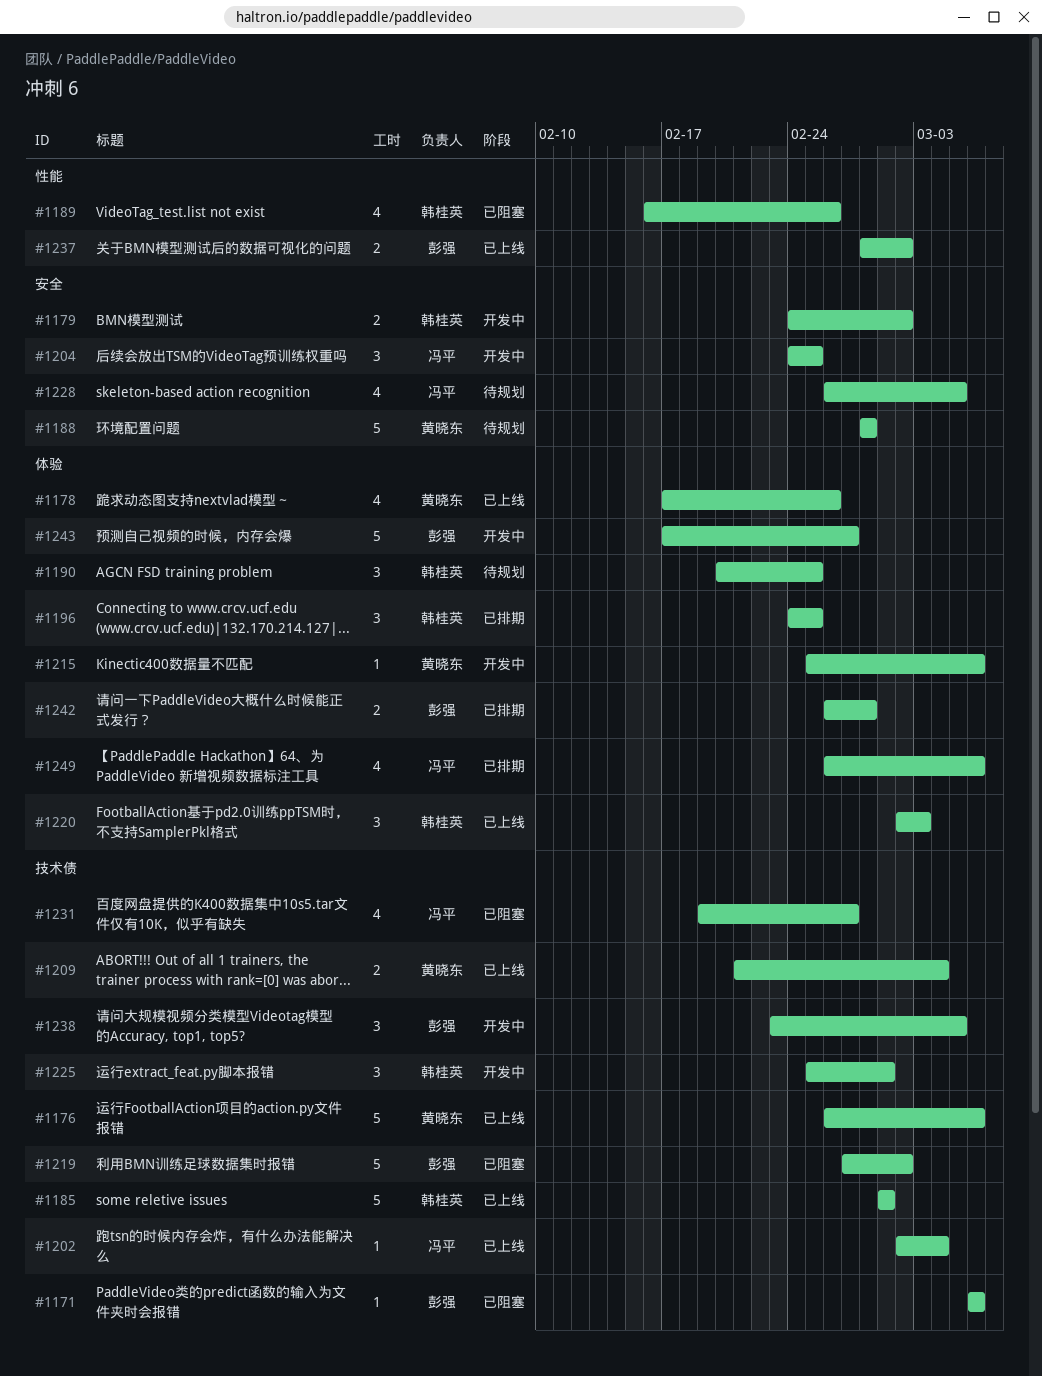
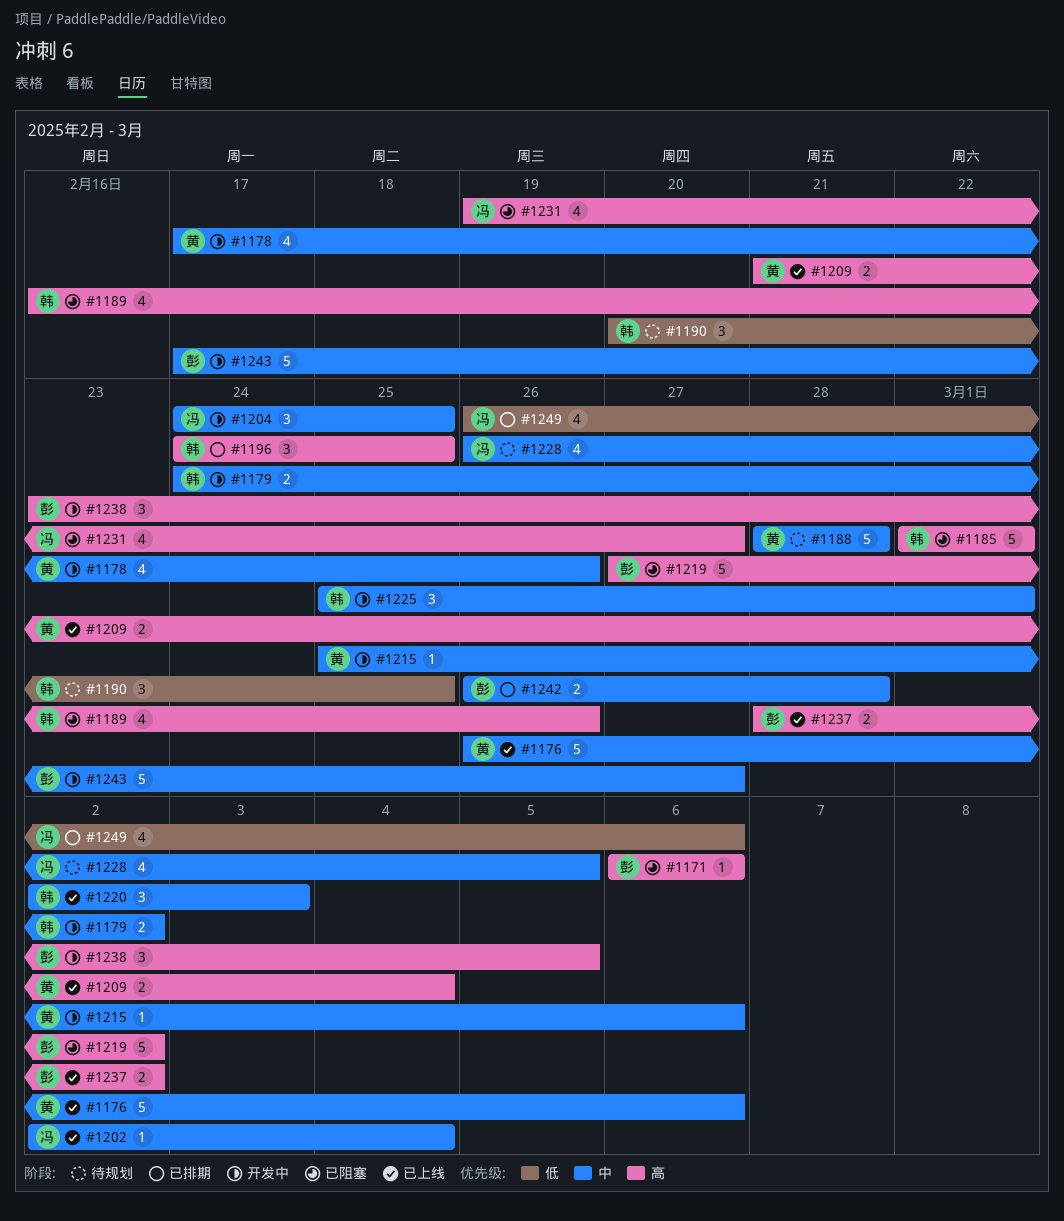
#1178, status: 已上线 -> 开发中
#1185, status: 已上线 -> 已阻塞

